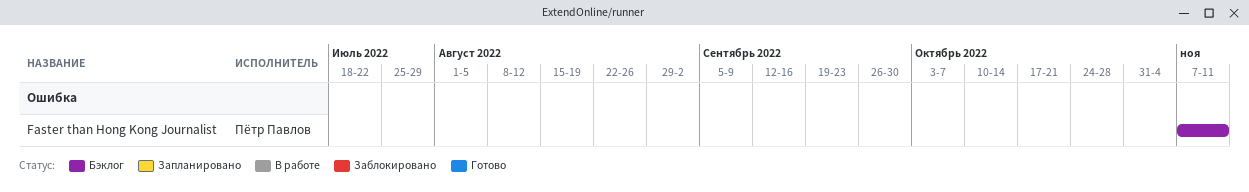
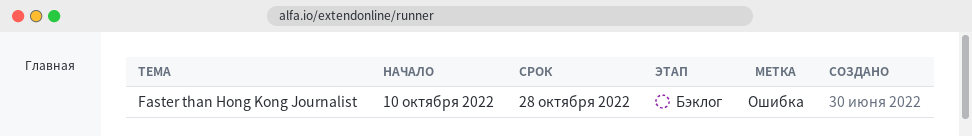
Faster than Hong Kong Journalist, start: Nov 7 -> Oct 10
Faster than Hong Kong Journalist, due: Nov 11 -> Oct 28

